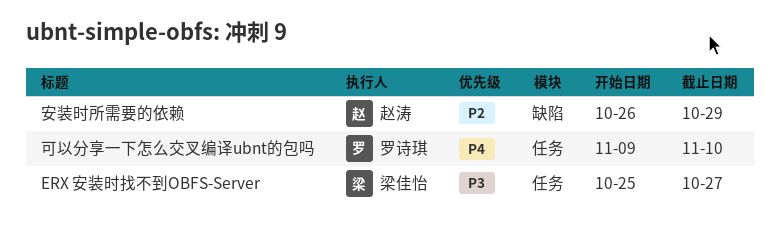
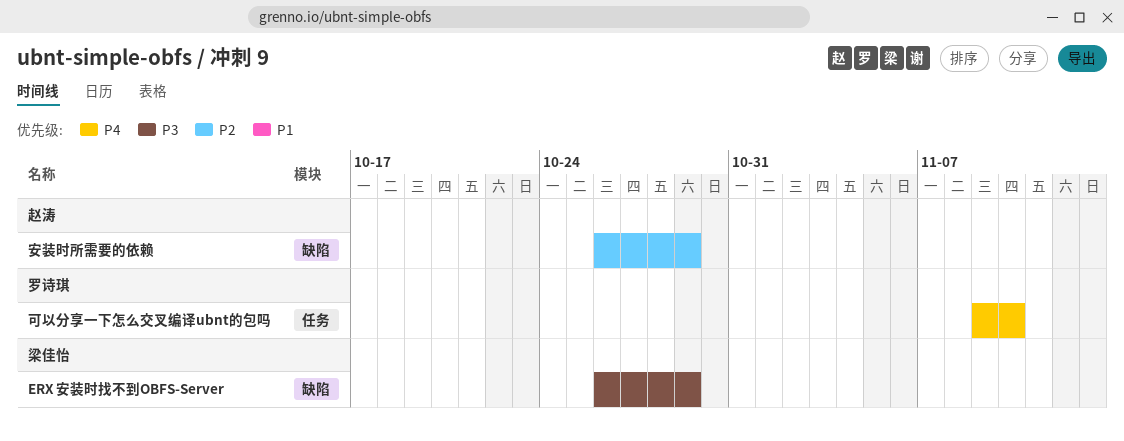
ERX 安装时找不到OBFS-Server, label: 任务 -> 缺陷
ERX 安装时找不到OBFS-Server, start: Oct 25 -> Oct 26
ERX 安装时找不到OBFS-Server, due: Oct 27 -> Oct 29

